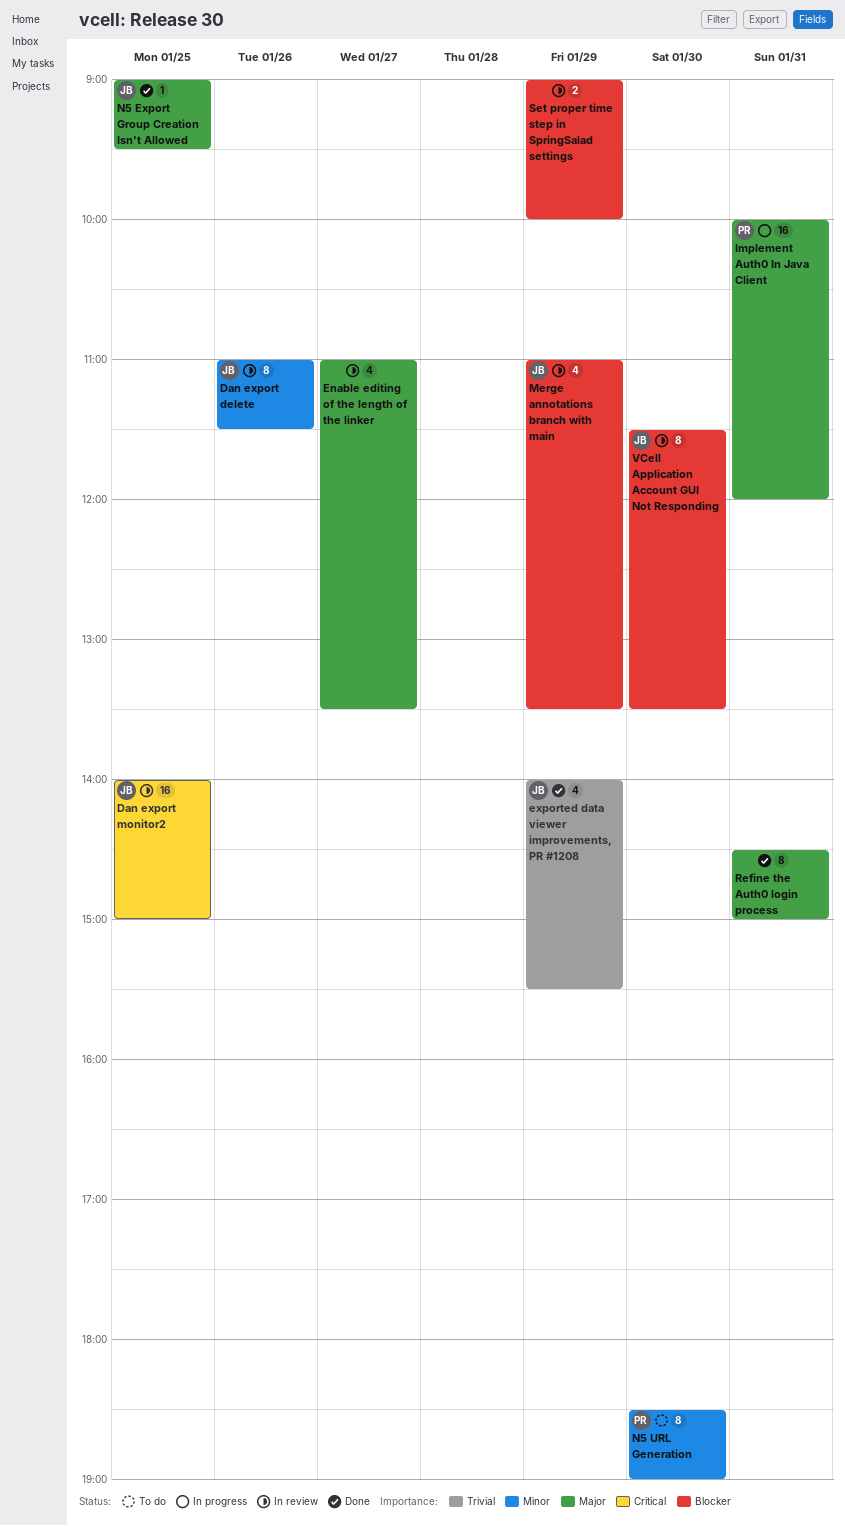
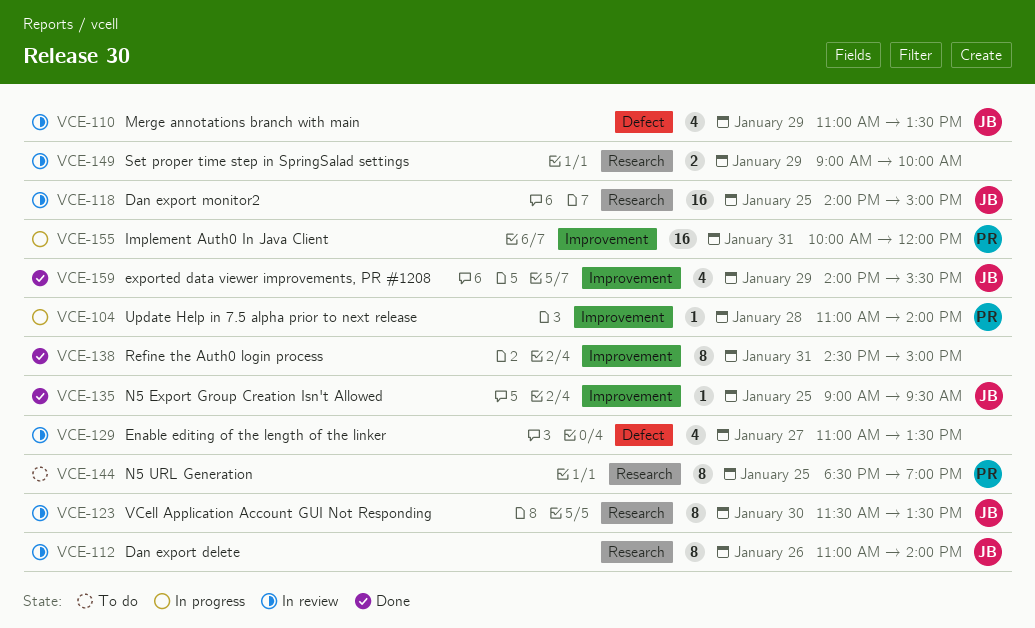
Dan export delete, ends: 11:30 -> 14:00
N5 URL Generation, day: Jan 30 -> Jan 25
Update Help in 7.5 alpha prior to next release: none -> present

